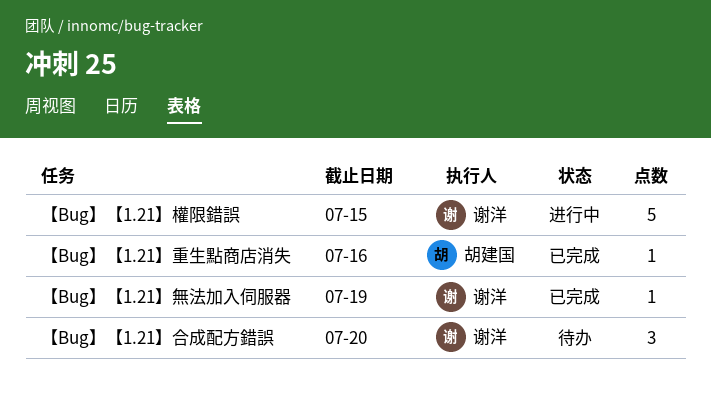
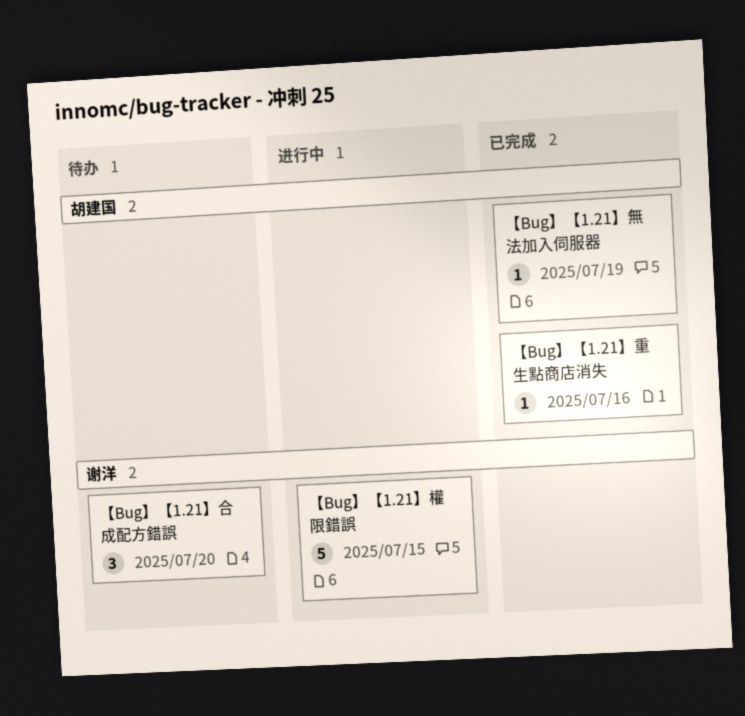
【Bug】【1.21】無法加入伺服器, owner: 谢洋 -> 胡建国

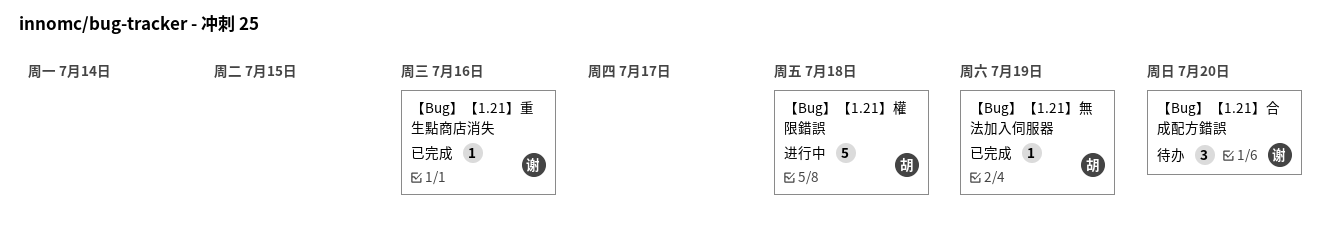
【Bug】【1.21】權限錯誤, owner: 谢洋 -> 胡建国
【Bug】【1.21】權限錯誤, due: Jul 15 -> Jul 18
【Bug】【1.21】重生點商店消失, owner: 胡建国 -> 谢洋

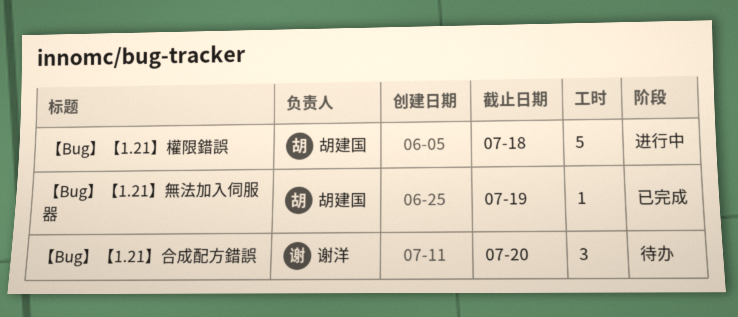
【Bug】【1.21】重生點商店消失: present -> none

